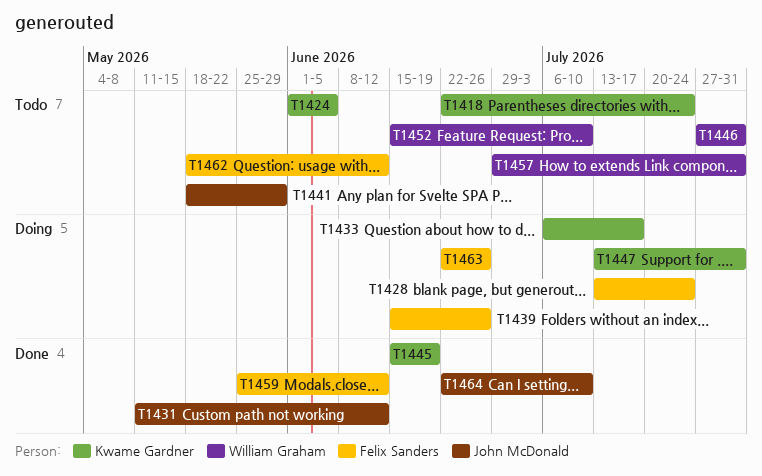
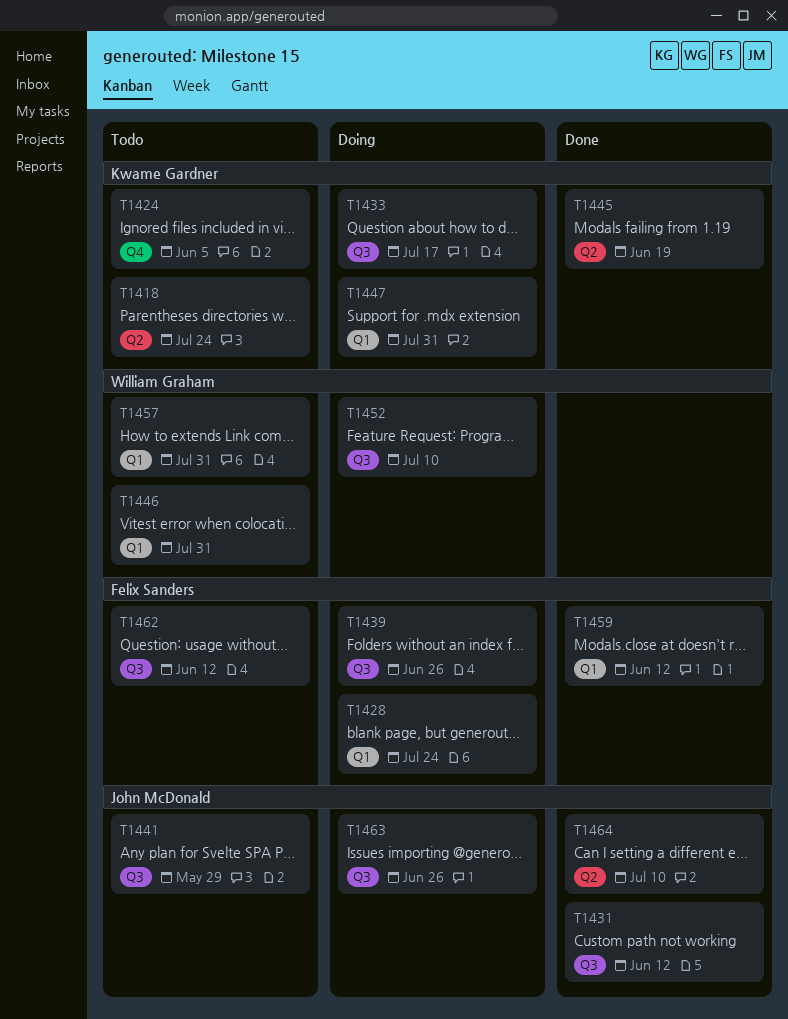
T1452, status: Todo -> Doing
T1463, owner: Felix Sanders -> John McDonald

